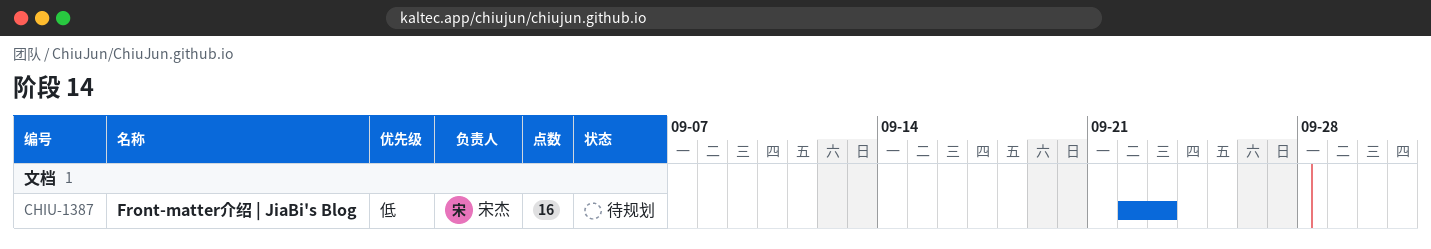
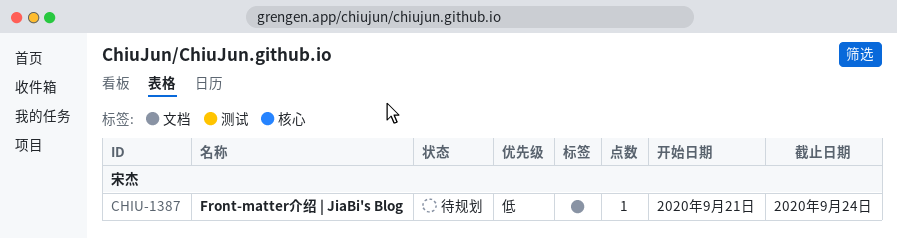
CHIU-1387, estimate: 16 -> 1
CHIU-1387, start: Sep 22 -> Sep 21
CHIU-1387, due: Sep 23 -> Sep 24

